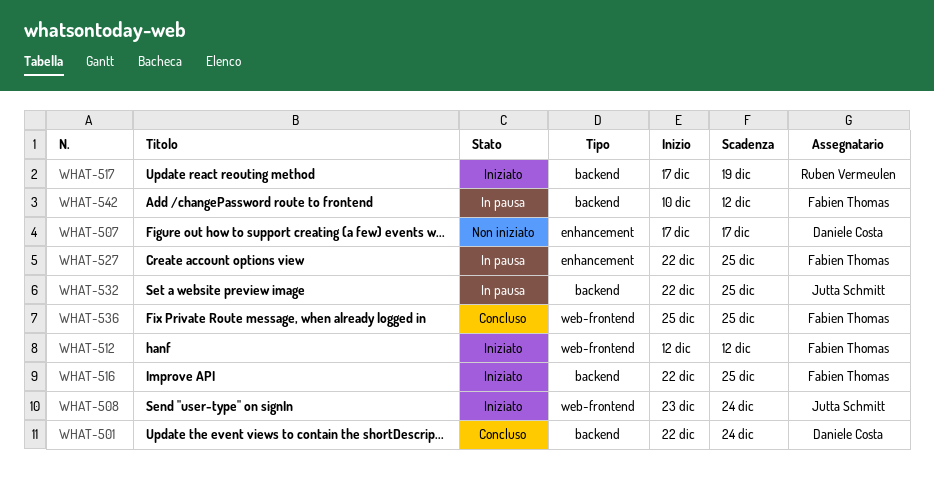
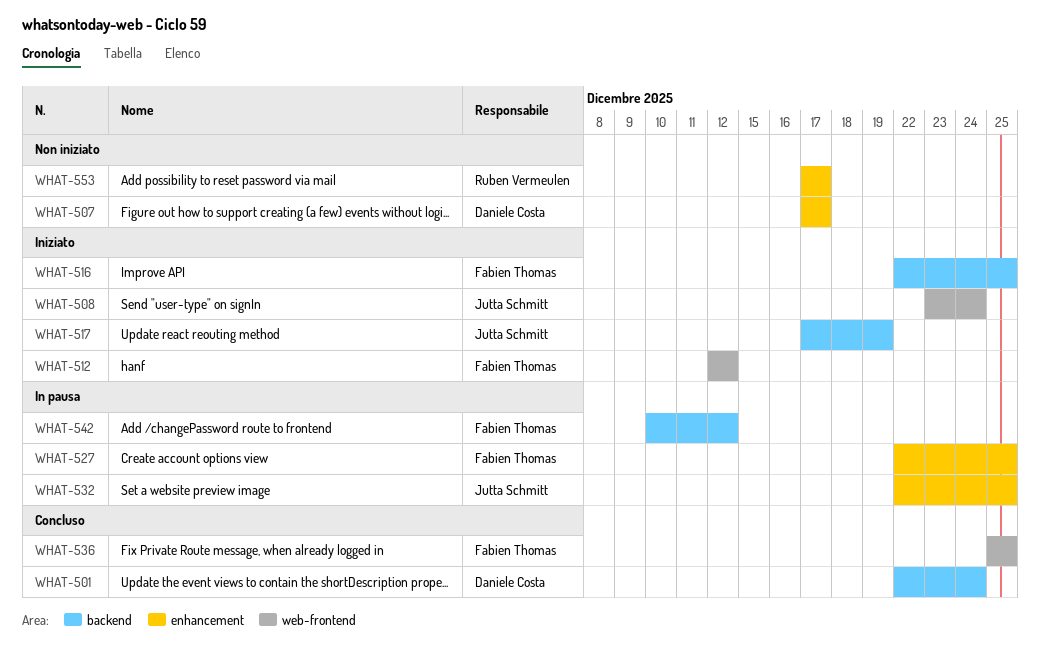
WHAT-517, owner: Ruben Vermeulen -> Jutta Schmitt
WHAT-532, label: backend -> enhancement
WHAT-553: none -> present

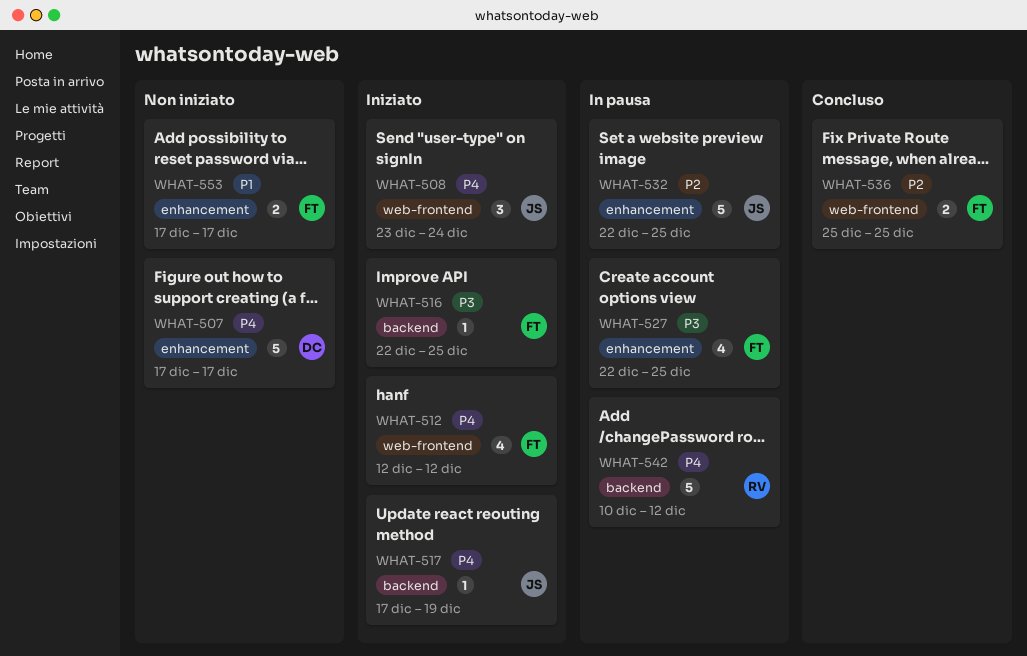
WHAT-501: present -> none
WHAT-542, owner: Fabien Thomas -> Ruben Vermeulen
WHAT-553, owner: Ruben Vermeulen -> Fabien Thomas

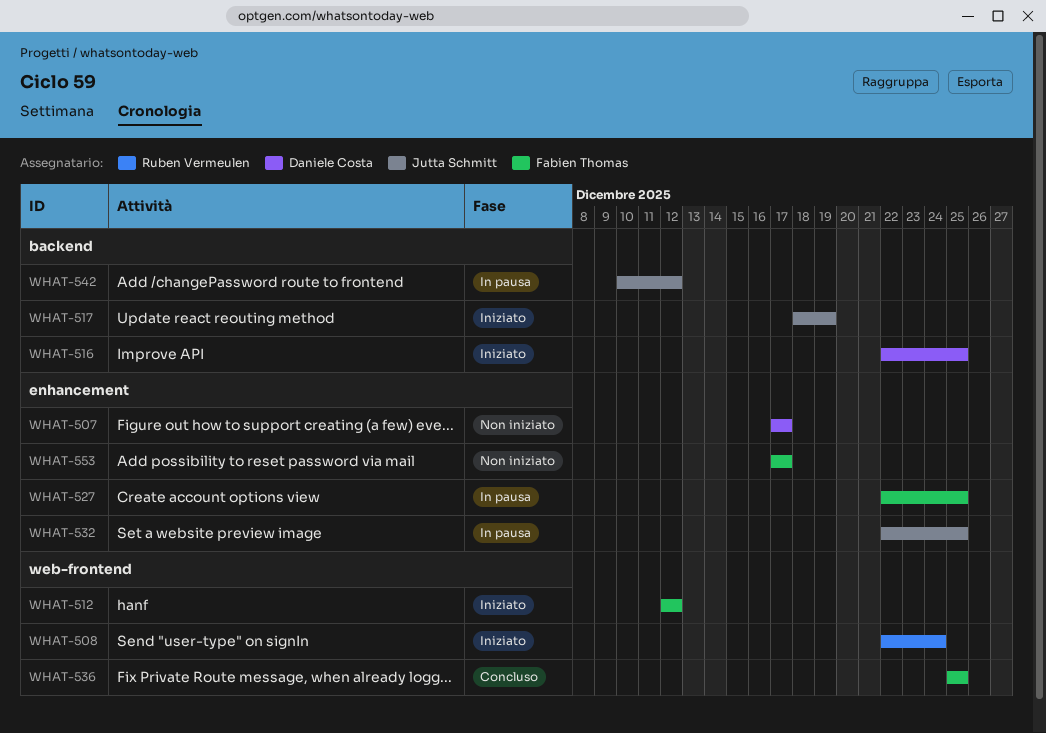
WHAT-508, owner: Jutta Schmitt -> Ruben Vermeulen
WHAT-508, start: Dec 23 -> Dec 22
WHAT-516, owner: Fabien Thomas -> Daniele Costa
WHAT-517, start: Dec 17 -> Dec 18
WHAT-542, owner: Ruben Vermeulen -> Jutta Schmitt

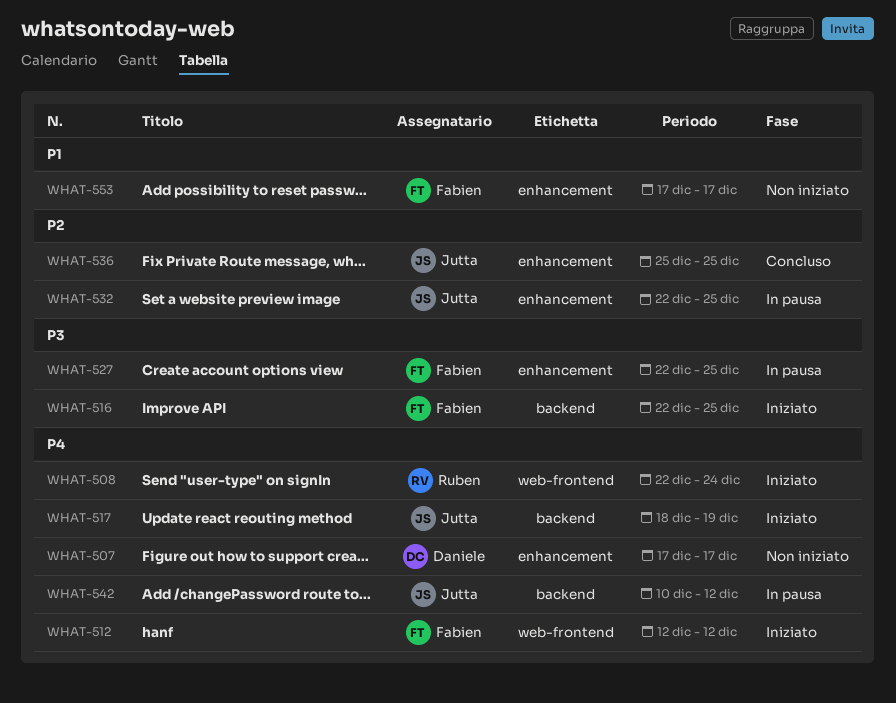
WHAT-516, owner: Daniele Costa -> Fabien Thomas
WHAT-536, owner: Fabien Thomas -> Jutta Schmitt
WHAT-536, label: web-frontend -> enhancement

